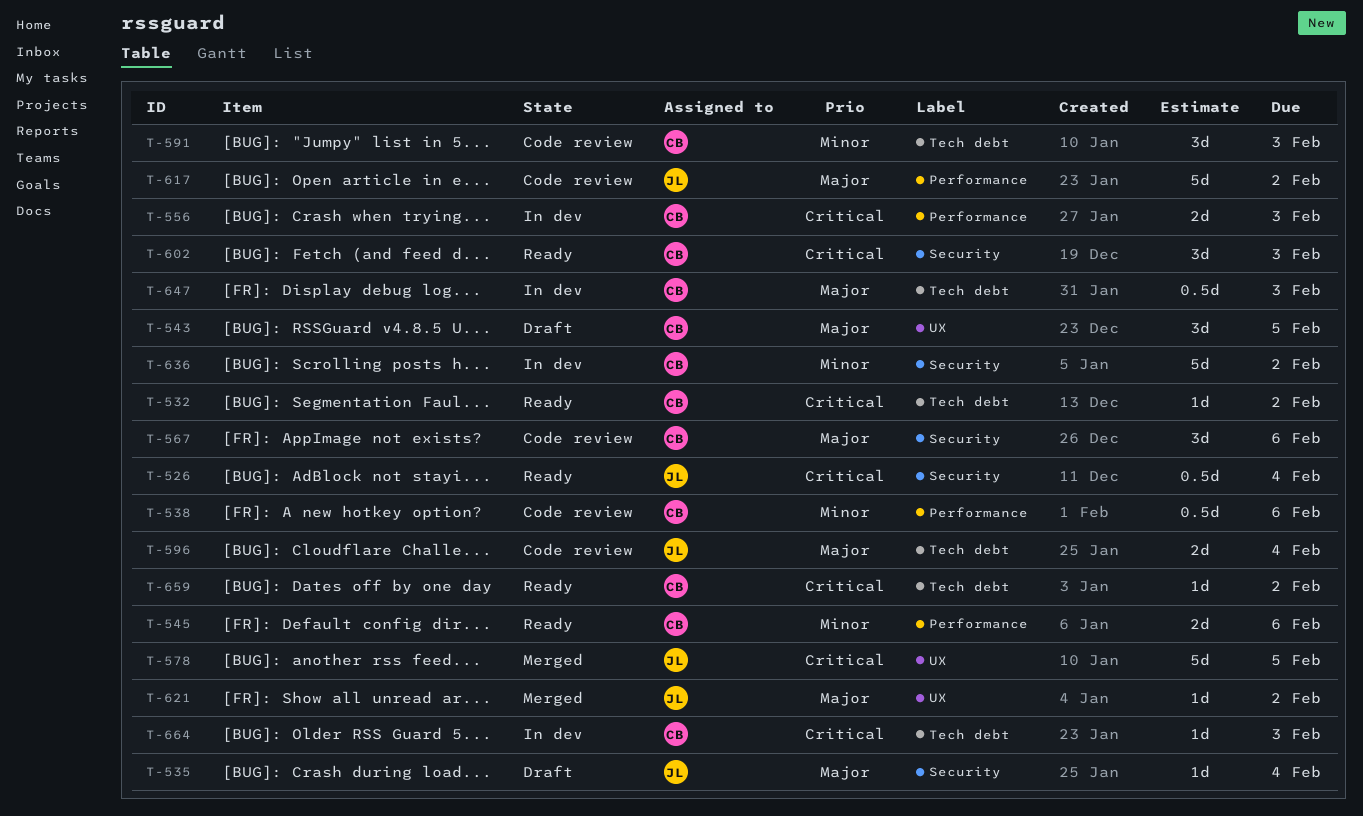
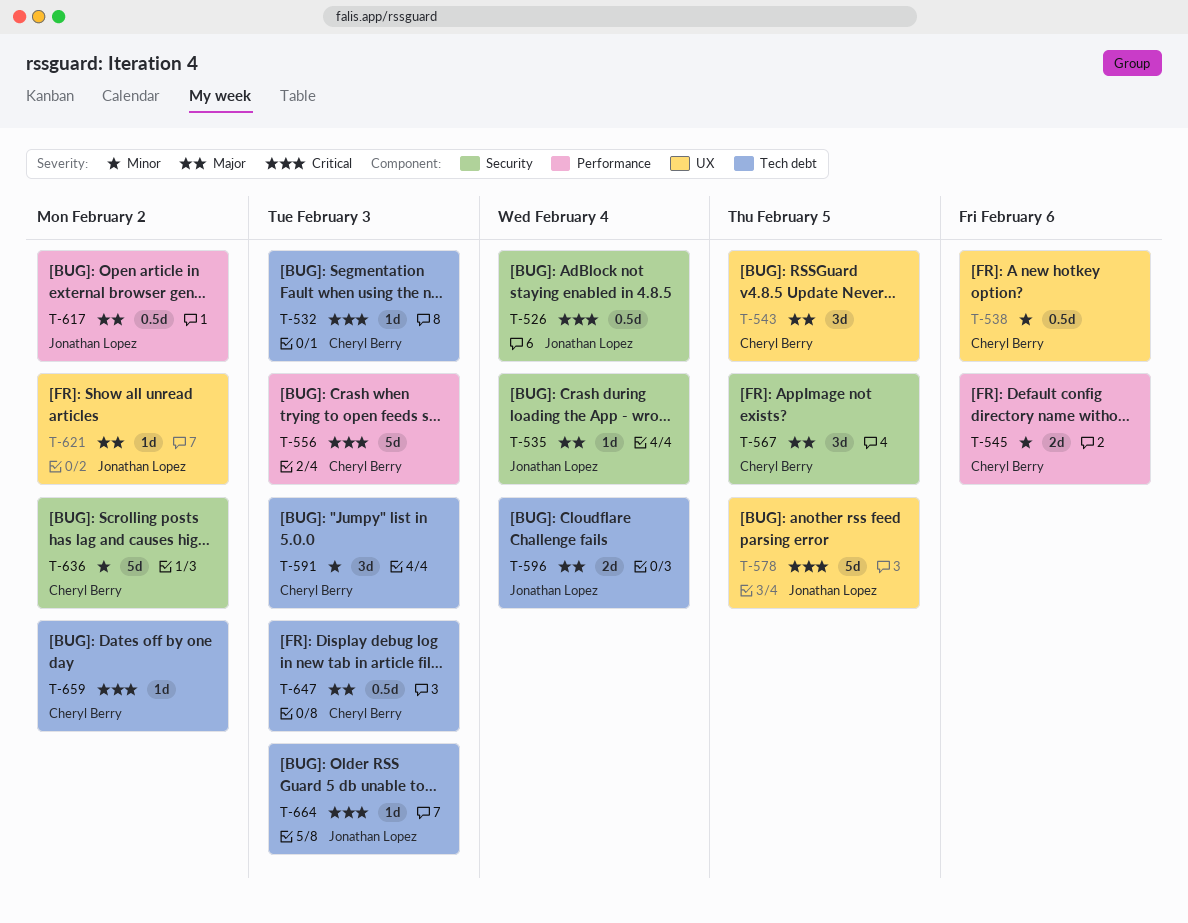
T-532, due: Feb 2 -> Feb 3
T-538, label: Performance -> UX
T-556, estimate: 2d -> 5d
T-567, due: Feb 6 -> Feb 5
T-602: present -> none
T-617, estimate: 5d -> 0.5d
T-664, owner: Cheryl Berry -> Jonathan Lopez

